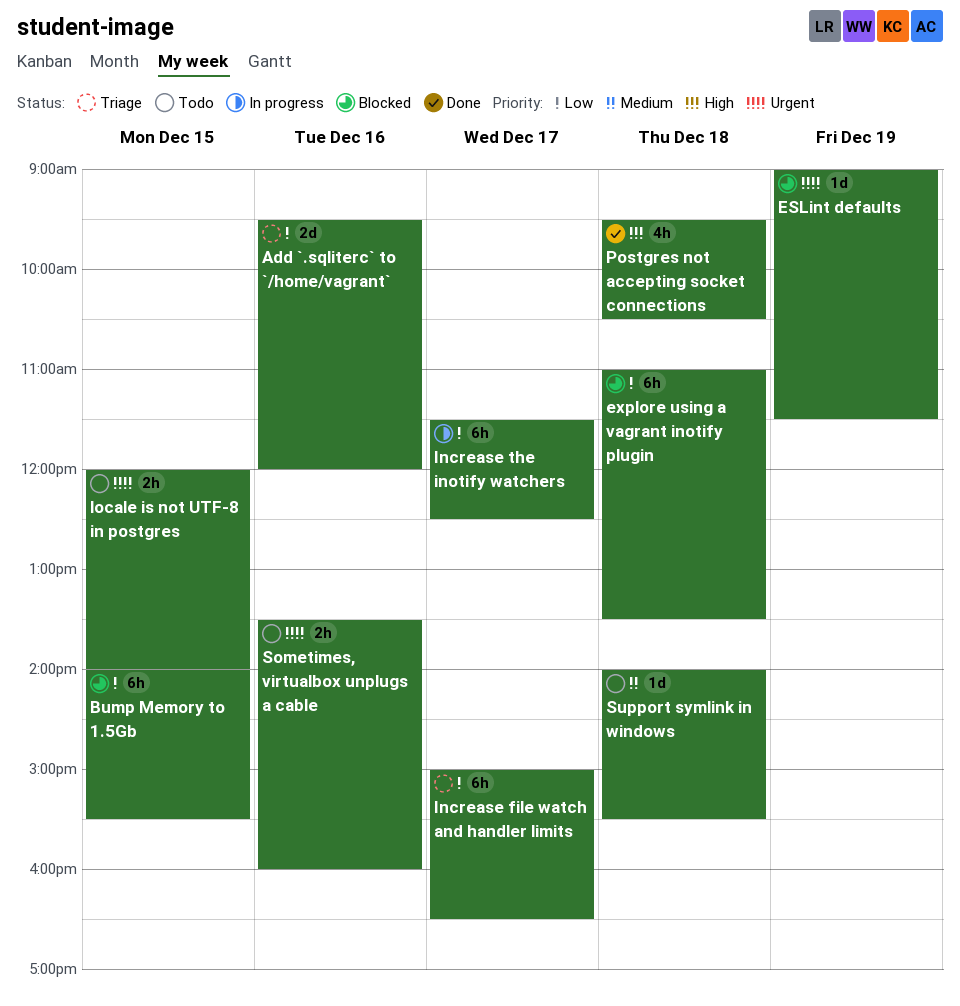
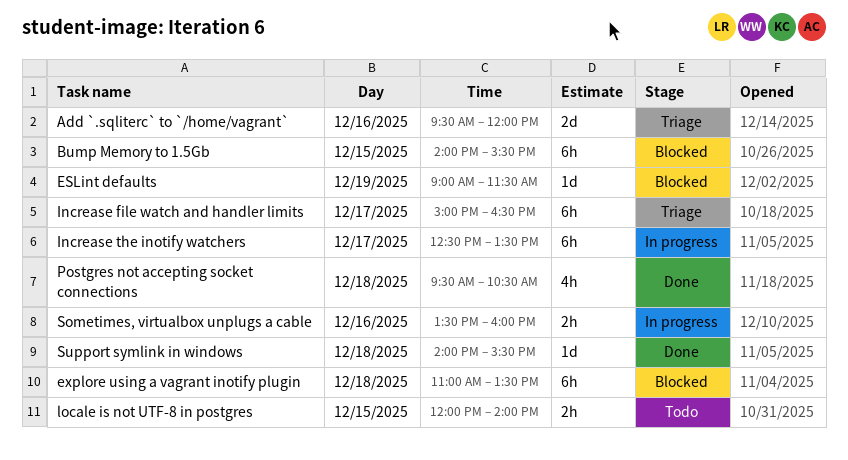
Increase the inotify watchers, begins: 11:30 -> 12:30
Increase the inotify watchers, ends: 12:30 -> 13:30
Sometimes, virtualbox unplugs a cable, status: Todo -> In progress
Support symlink in windows, status: Todo -> Done

